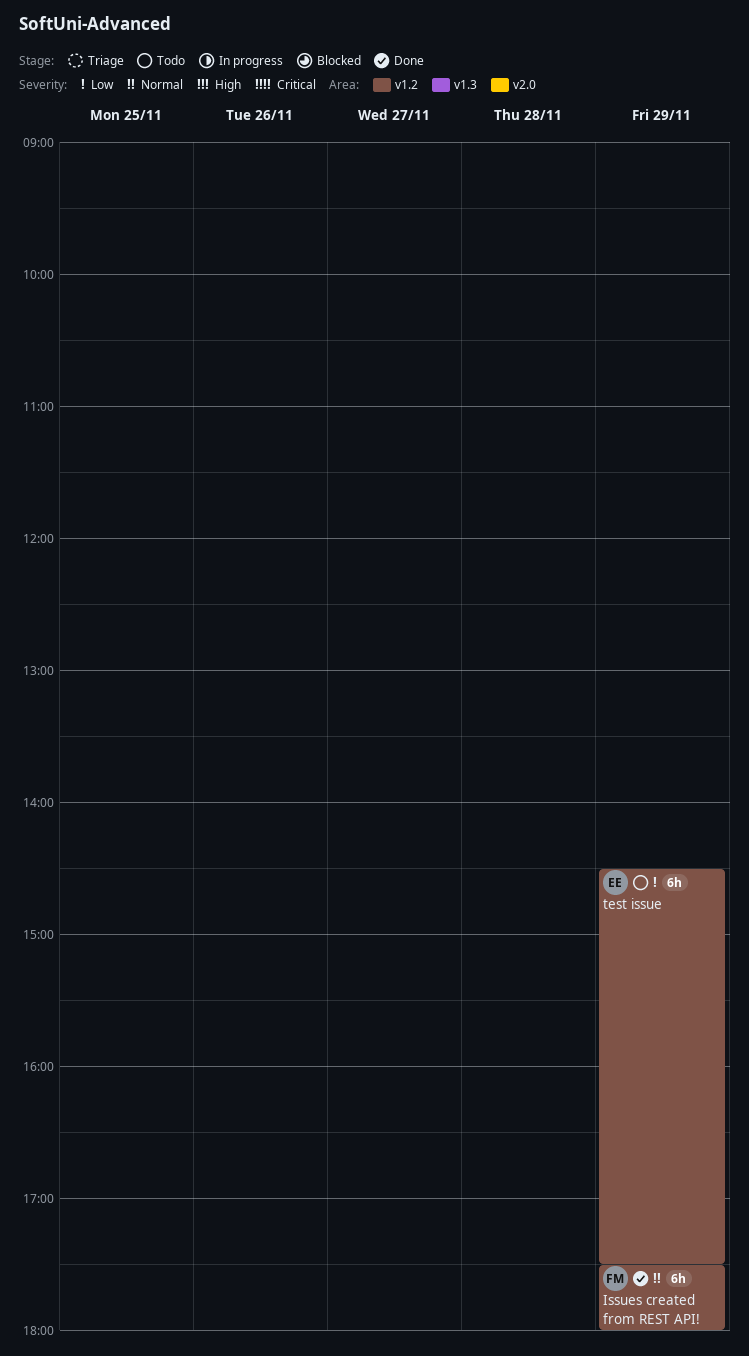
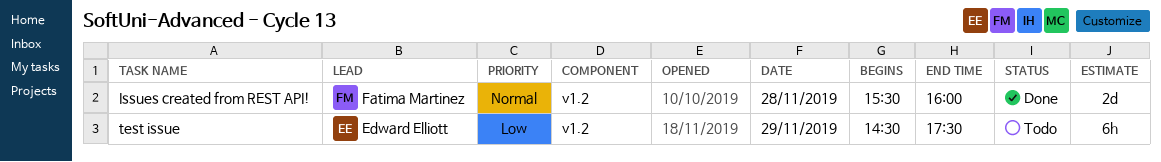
Issues created from REST API!, estimate: 6h -> 2d
Issues created from REST API!, day: Nov 29 -> Nov 28
Issues created from REST API!, begins: 17:30 -> 15:30
Issues created from REST API!, ends: 18:00 -> 16:00

